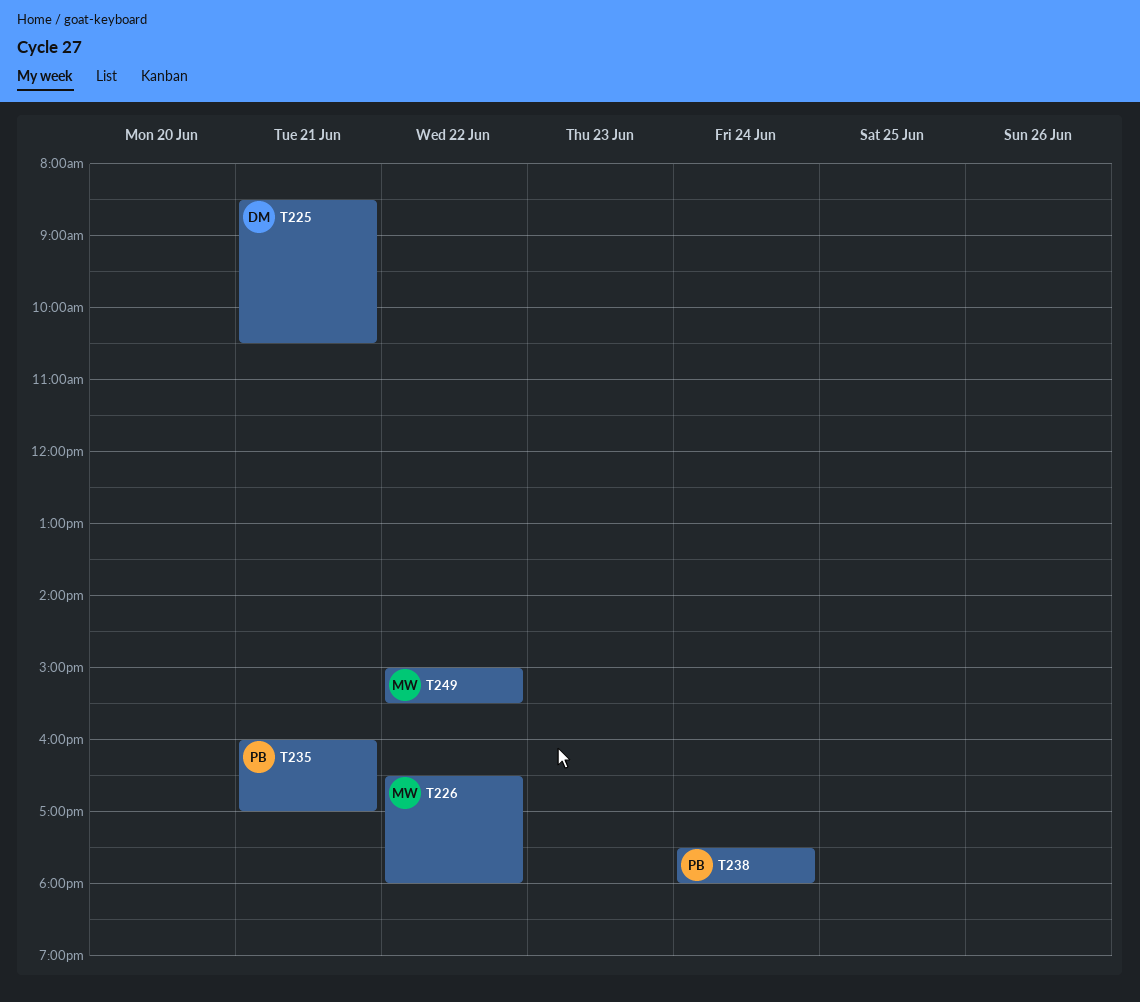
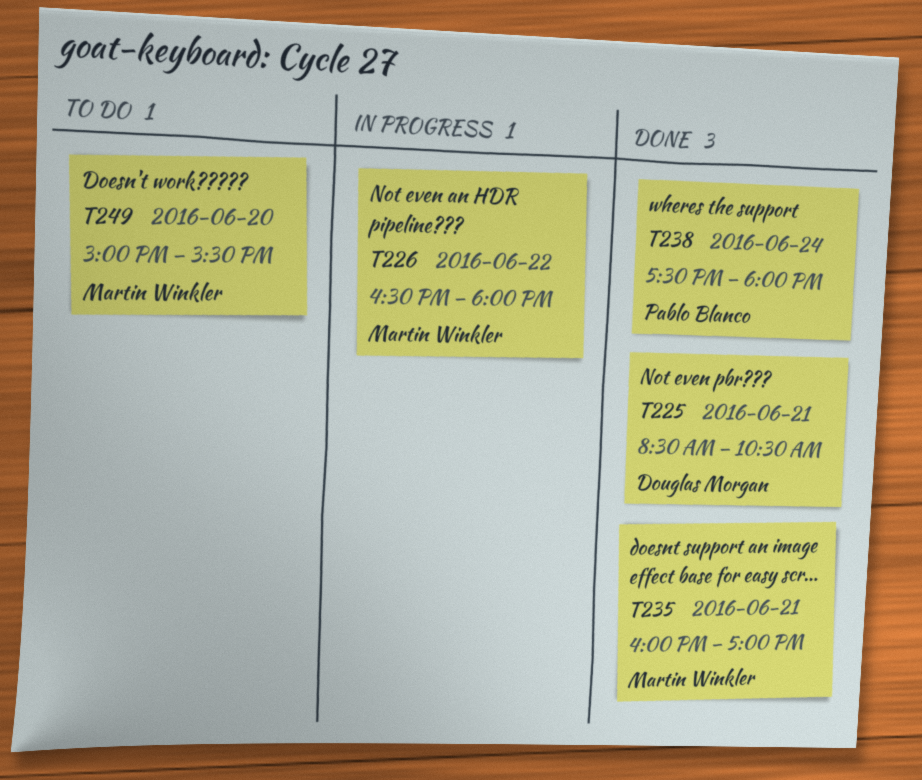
T235, owner: Pablo Blanco -> Martin Winkler
T249, day: Jun 22 -> Jun 20

